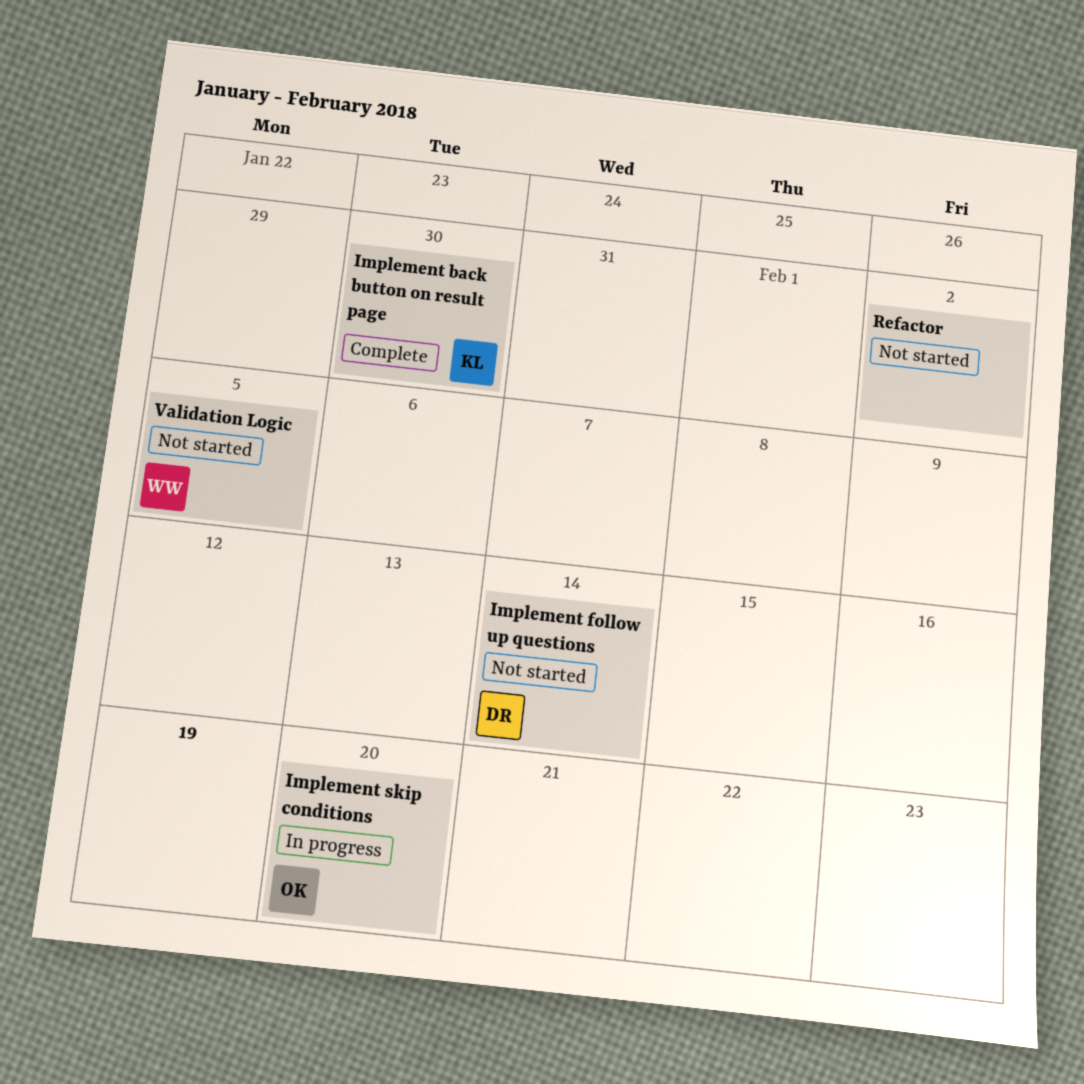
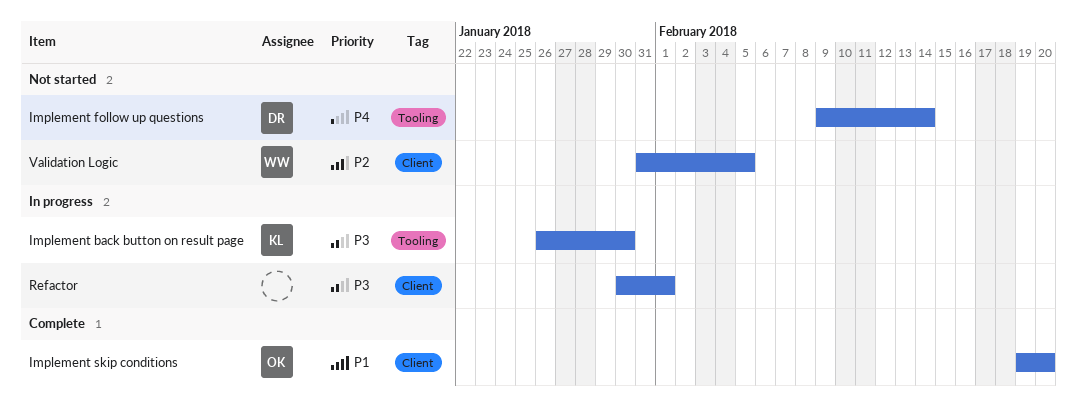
Implement back button on result page, status: Complete -> In progress
Implement skip conditions, status: In progress -> Complete
Refactor, status: Not started -> In progress
Refactor, due: Feb 2 -> Feb 1

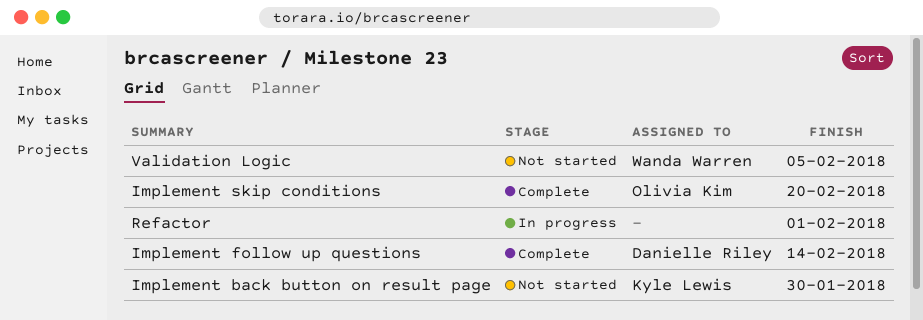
Implement back button on result page, status: In progress -> Not started
Implement follow up questions, status: Not started -> Complete

